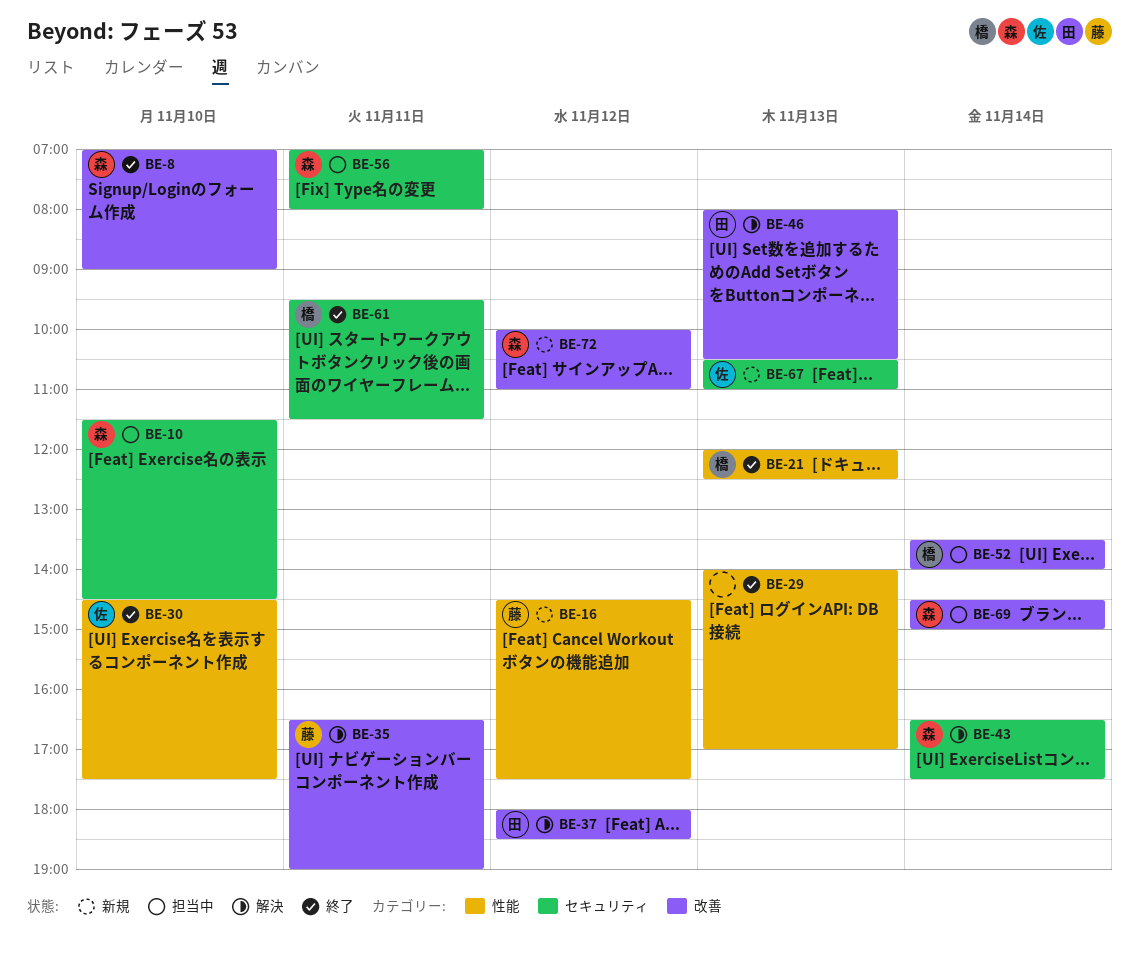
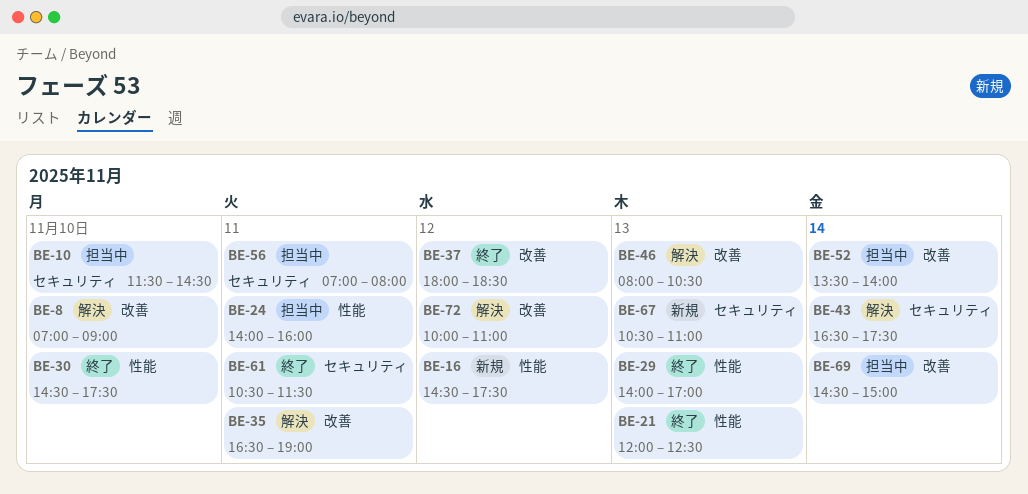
BE-8, status: 終了 -> 解決
BE-24: none -> present
BE-37, status: 解決 -> 終了
BE-61, begins: 09:30 -> 10:30
BE-72, status: 新規 -> 解決

